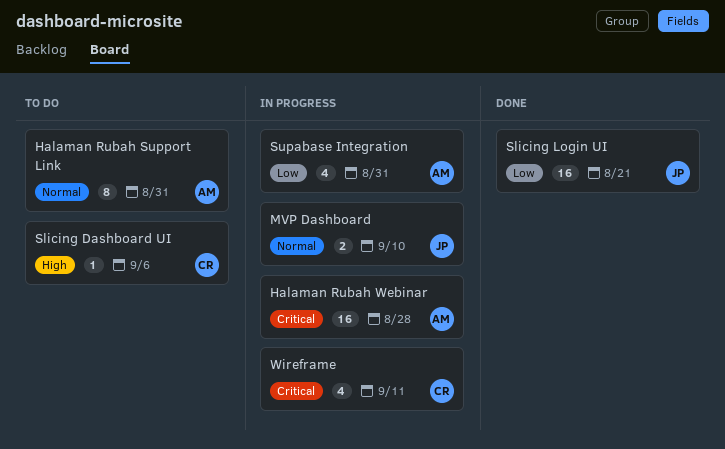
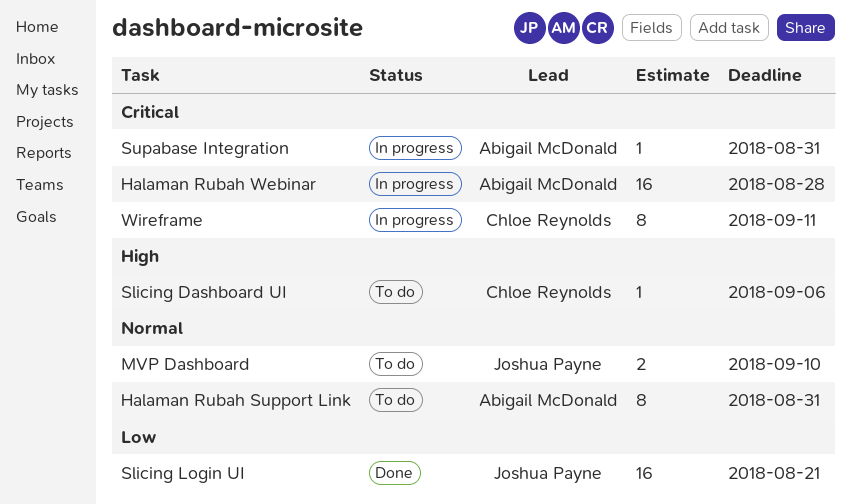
MVP Dashboard, status: In progress -> To do
Supabase Integration, priority: Low -> Critical
Supabase Integration, estimate: 4 -> 1
Wireframe, estimate: 4 -> 8

